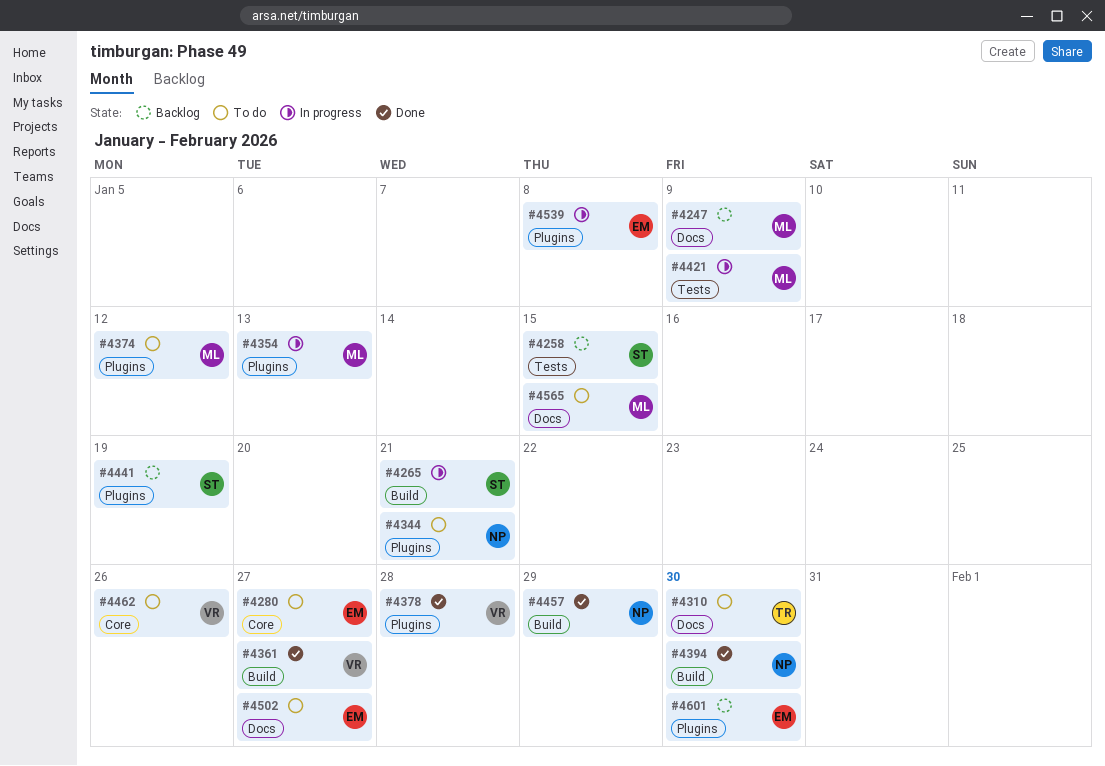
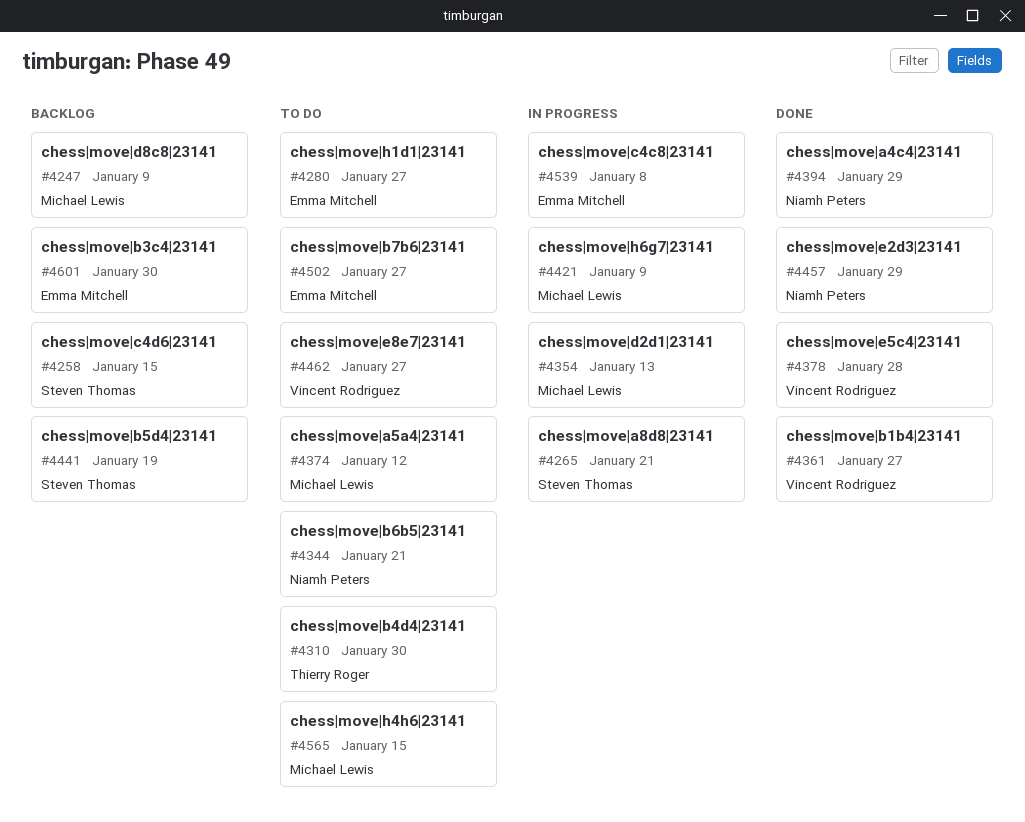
#4394, due: Jan 30 -> Jan 29
#4462, due: Jan 26 -> Jan 27

